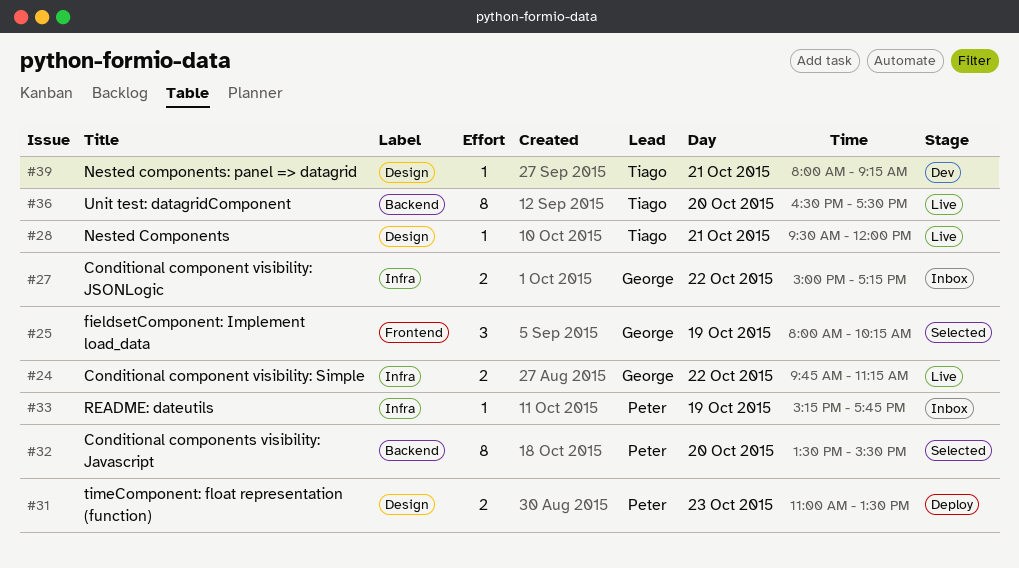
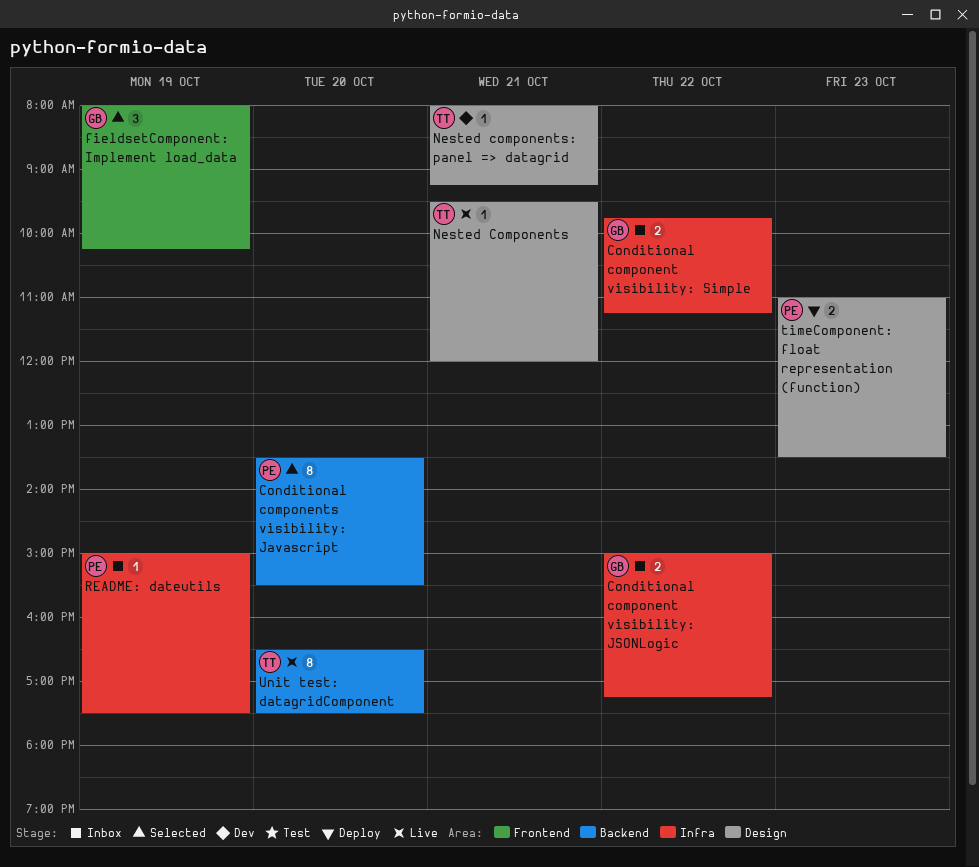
Conditional component visibility: Simple, status: Live -> Inbox
README: dateutils, begins: 15:15 -> 15:00
README: dateutils, ends: 17:45 -> 17:30

